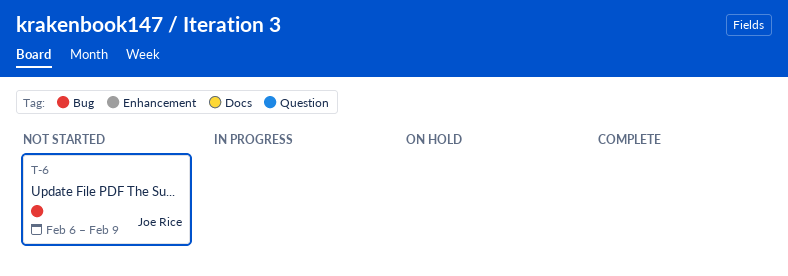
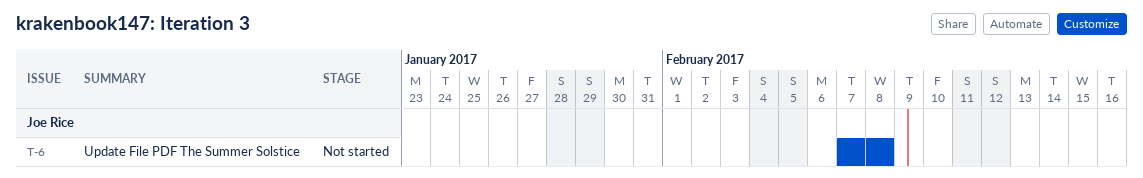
T-6, start: Feb 6 -> Feb 7
T-6, due: Feb 9 -> Feb 8

